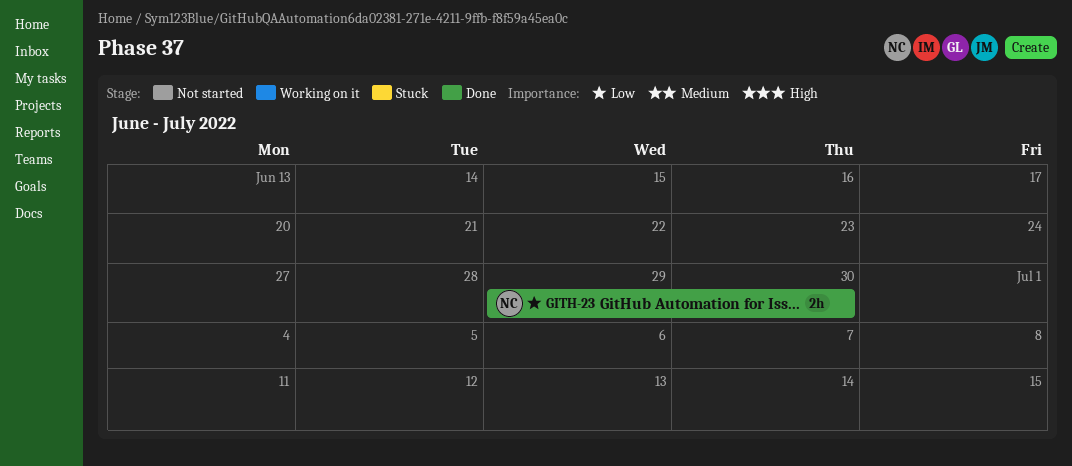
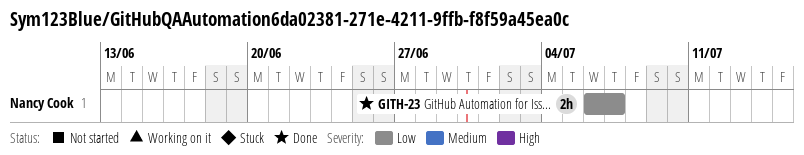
GITH-23, start: Jun 29 -> Jul 6
GITH-23, due: Jun 30 -> Jul 7

